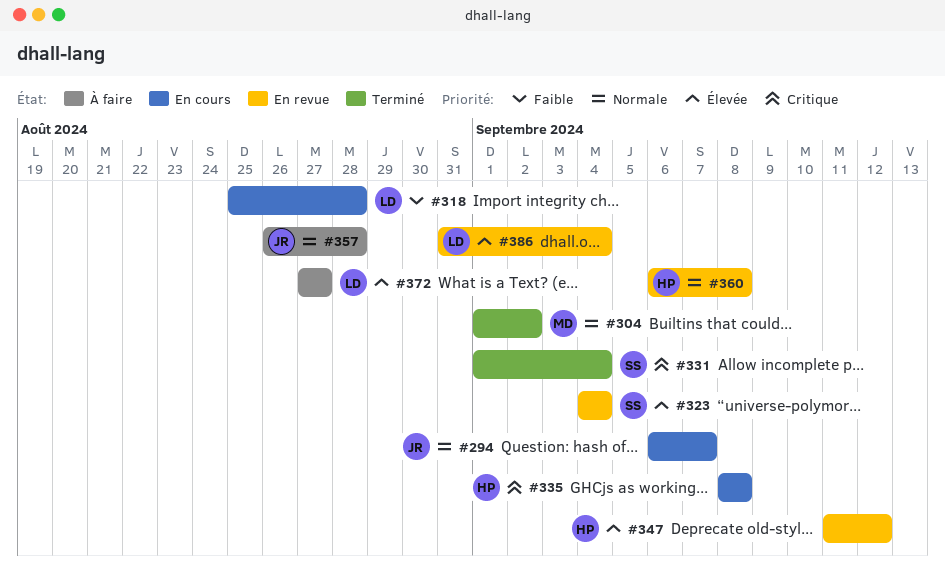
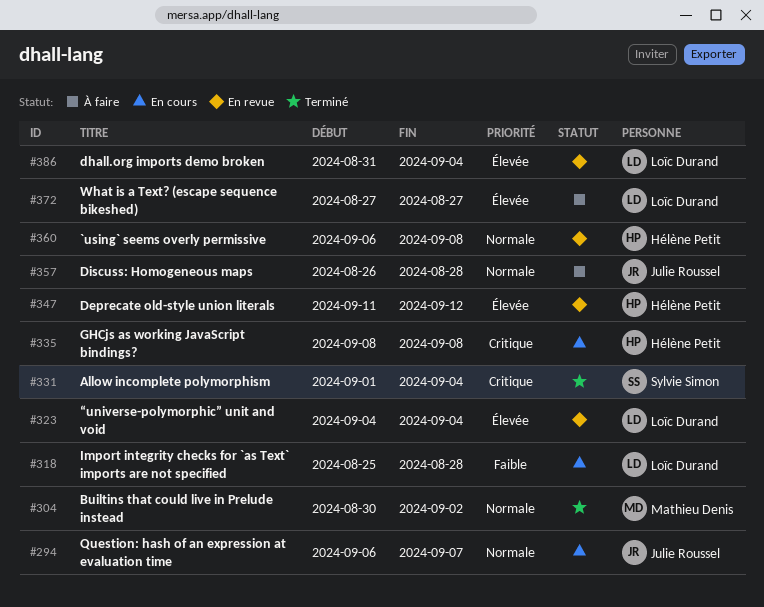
#304, start: Sep 1 -> Aug 30
#323, owner: Sylvie Simon -> Loïc Durand

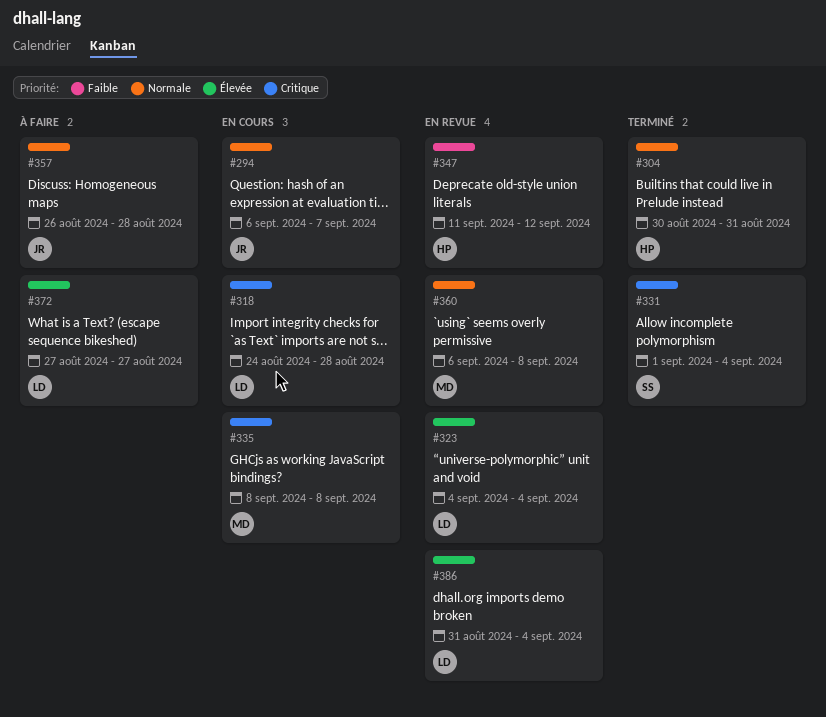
#304, owner: Mathieu Denis -> Hélène Petit
#304, due: Sep 2 -> Aug 31
#318, priority: Faible -> Critique
#318, start: Aug 25 -> Aug 24
#335, owner: Hélène Petit -> Mathieu Denis
#347, priority: Élevée -> Faible
#360, owner: Hélène Petit -> Mathieu Denis

